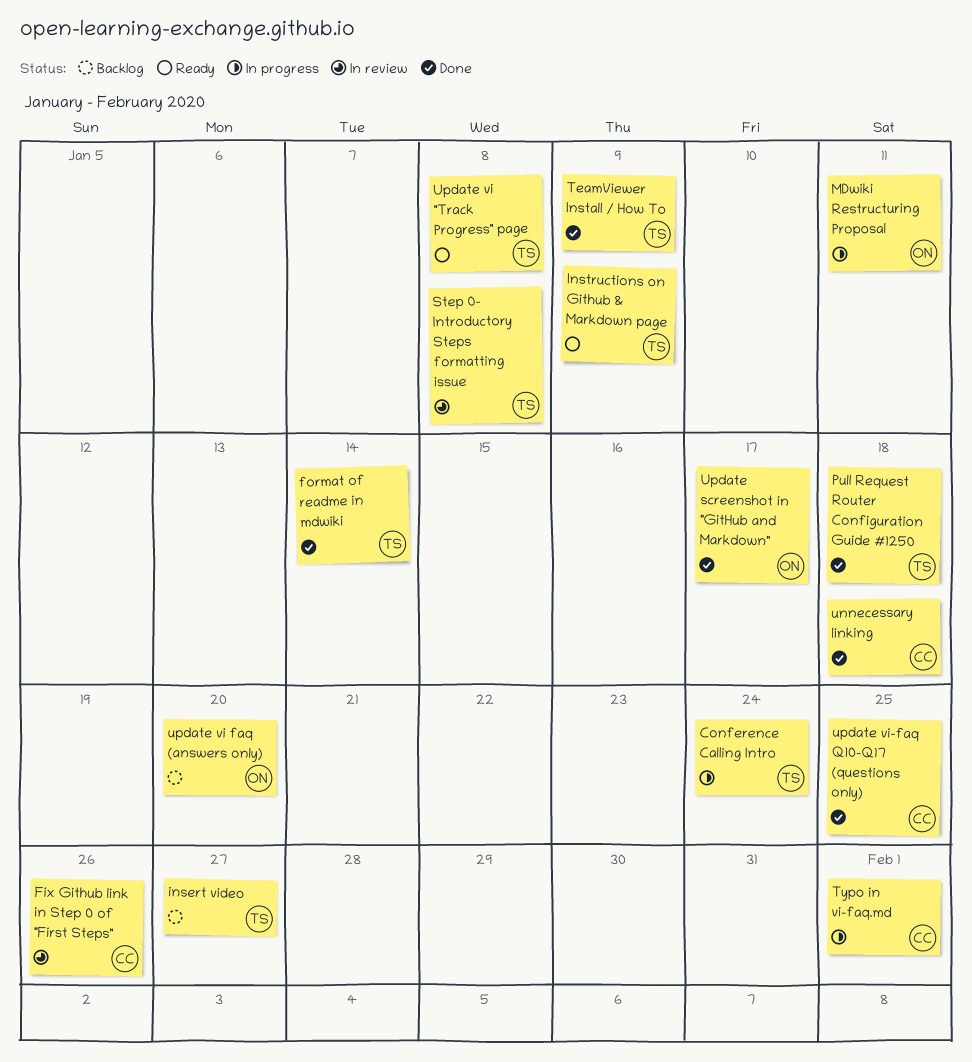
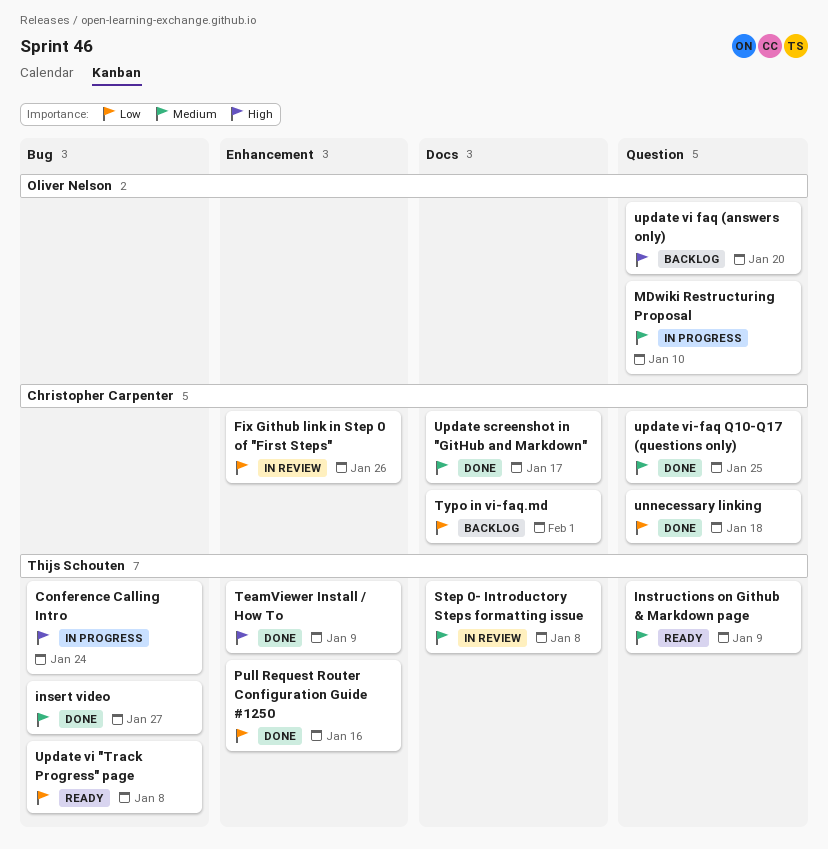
format of readme in mdwiki: present -> none
insert video, status: Backlog -> Done
MDwiki Restructuring Proposal, due: Jan 11 -> Jan 10
Pull Request Router Configuration Guide #1250, due: Jan 18 -> Jan 16
Typo in vi-faq.md, status: In progress -> Backlog
Update screenshot in "GitHub and Markdown", owner: Oliver Nelson -> Christopher Carpenter

